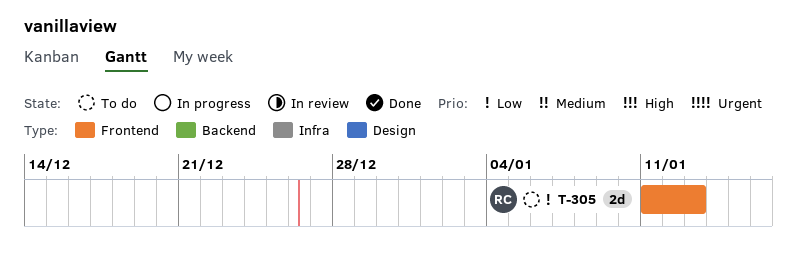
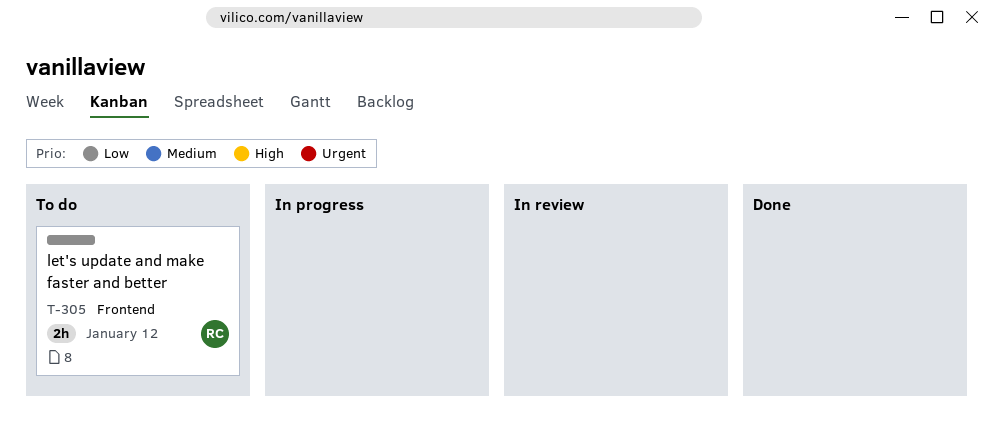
T-305, estimate: 2d -> 2h
T-305, due: Jan 13 -> Jan 12

